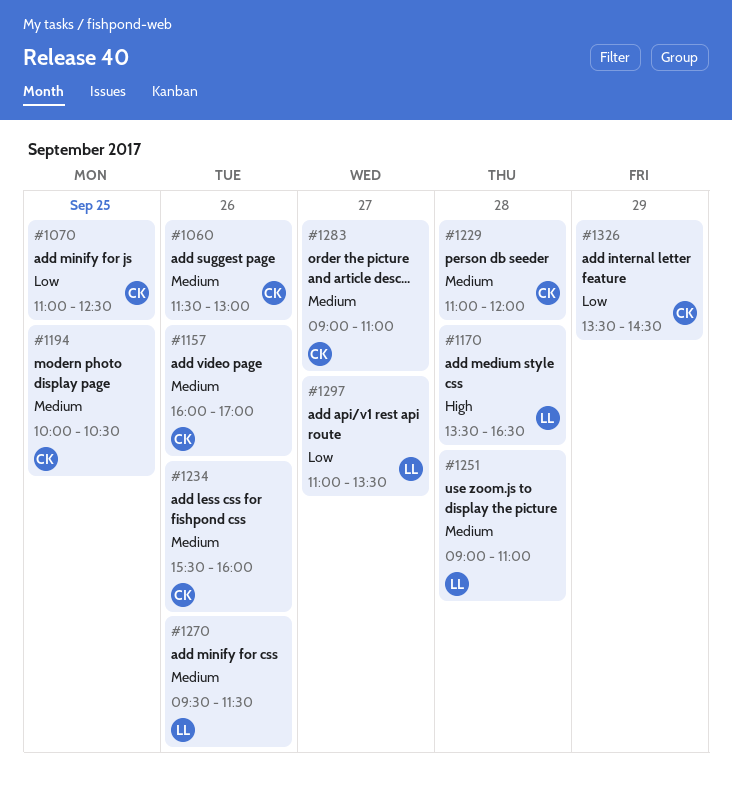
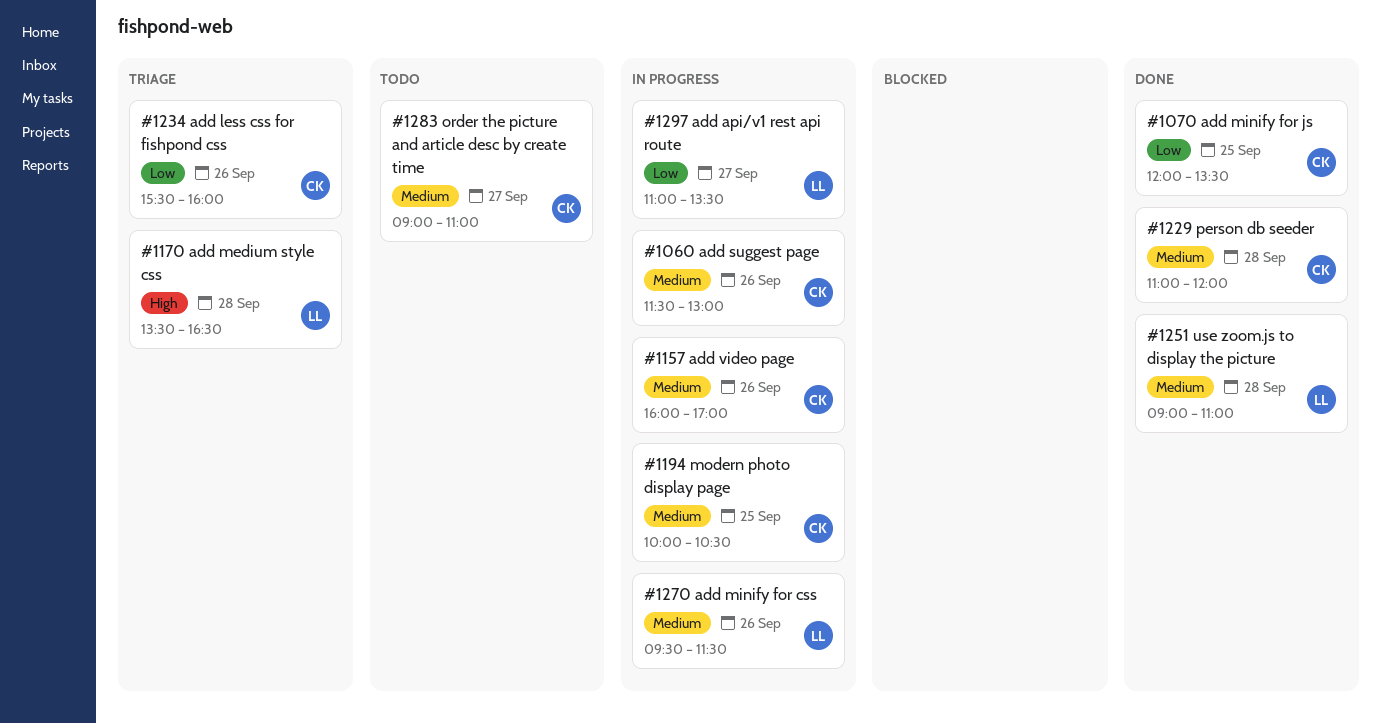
#1070, begins: 11:00 -> 12:00
#1070, ends: 12:30 -> 13:30
#1234, priority: Medium -> Low
#1326: present -> none

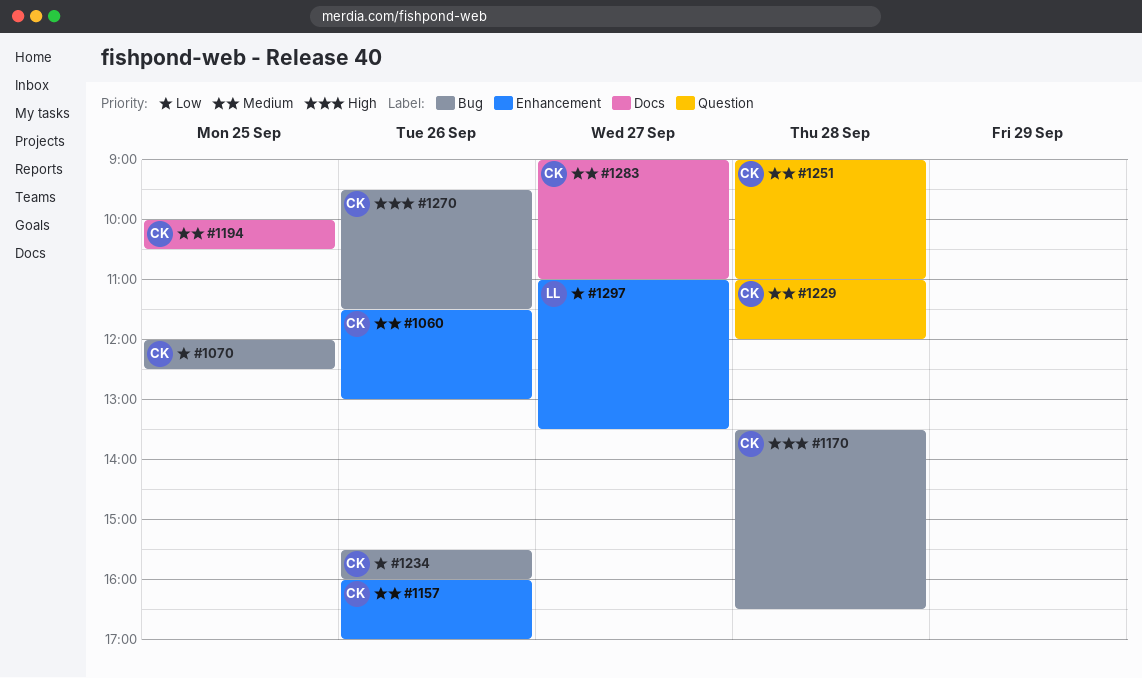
#1070, ends: 13:30 -> 12:30
#1170, owner: LL -> CK
#1251, owner: LL -> CK
#1270, owner: LL -> CK
#1270, priority: Medium -> High

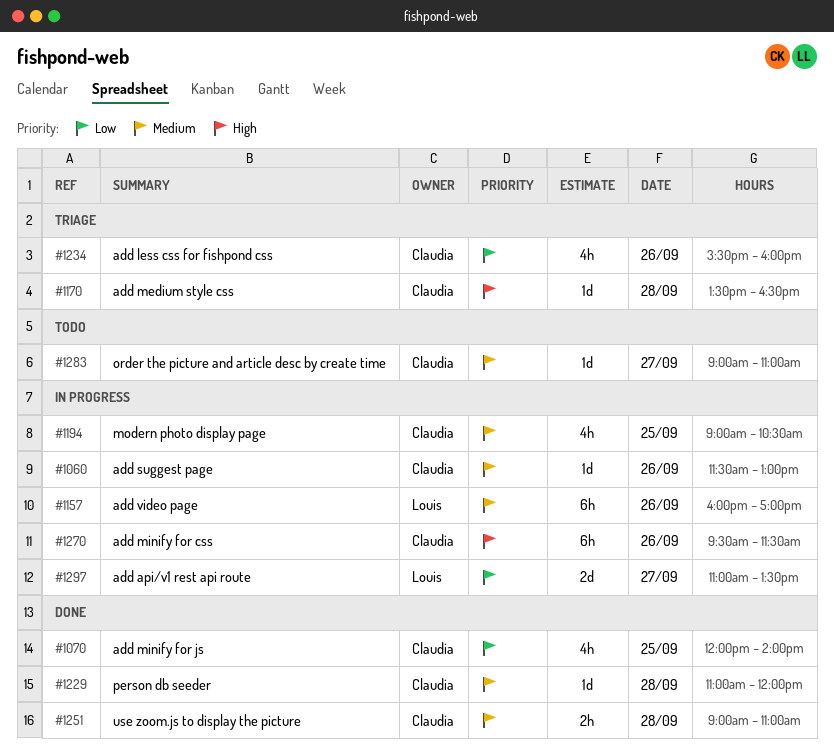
#1070, ends: 12:30 -> 14:00
#1157, owner: Claudia -> Louis
#1194, begins: 10:00 -> 09:00

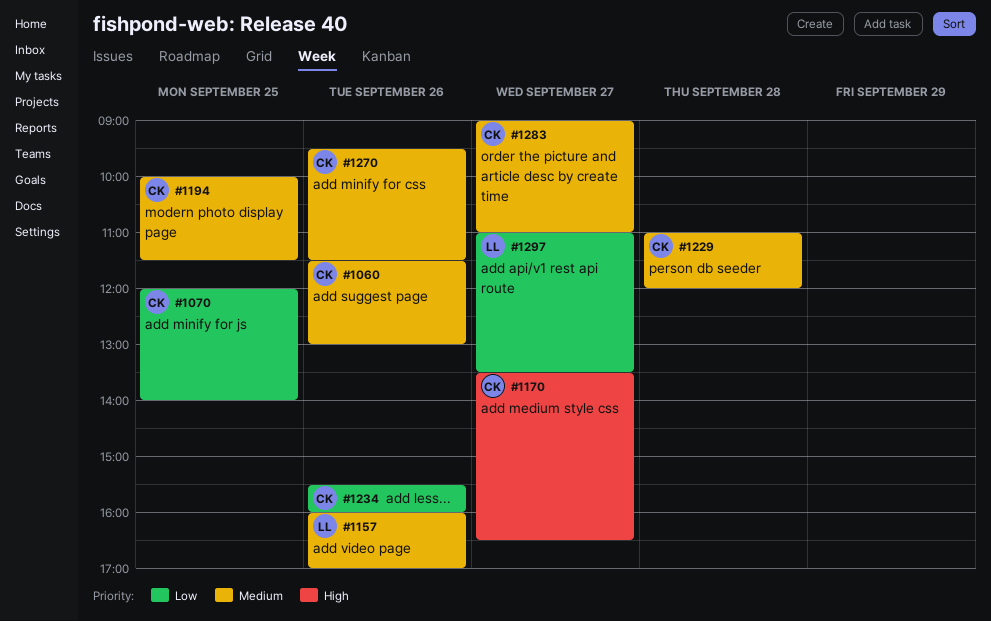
#1170, day: Sep 28 -> Sep 27
#1194, begins: 09:00 -> 10:00
#1194, ends: 10:30 -> 11:30
#1251: present -> none
#1270, priority: High -> Medium

